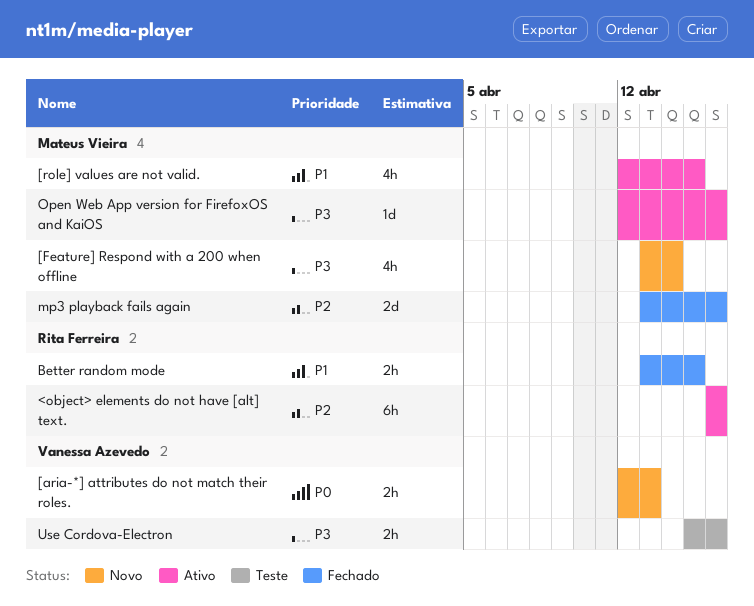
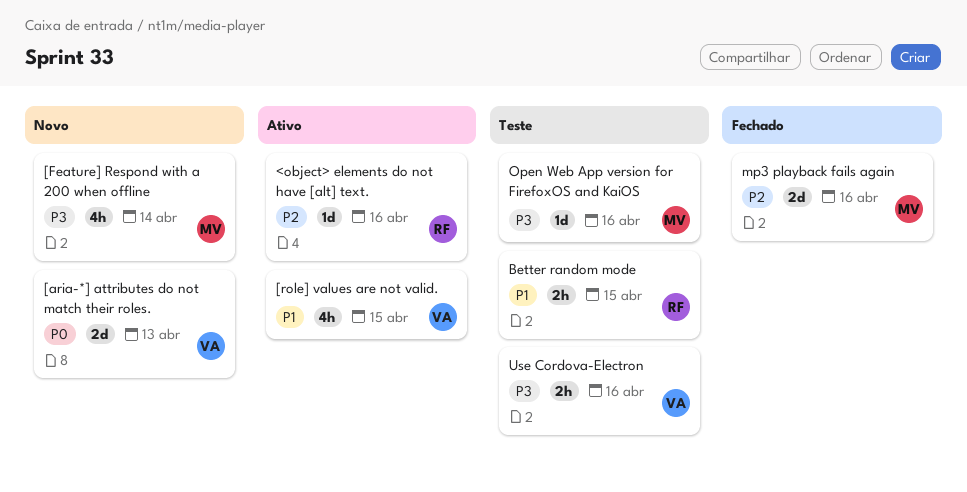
<object> elements do not have [alt] text., estimate: 6h -> 1d
[aria-*] attributes do not match their roles., estimate: 2h -> 2d
[role] values are not valid., owner: Mateus Vieira -> Vanessa Azevedo
Better random mode, status: Fechado -> Teste
Open Web App version for FirefoxOS and KaiOS, status: Ativo -> Teste

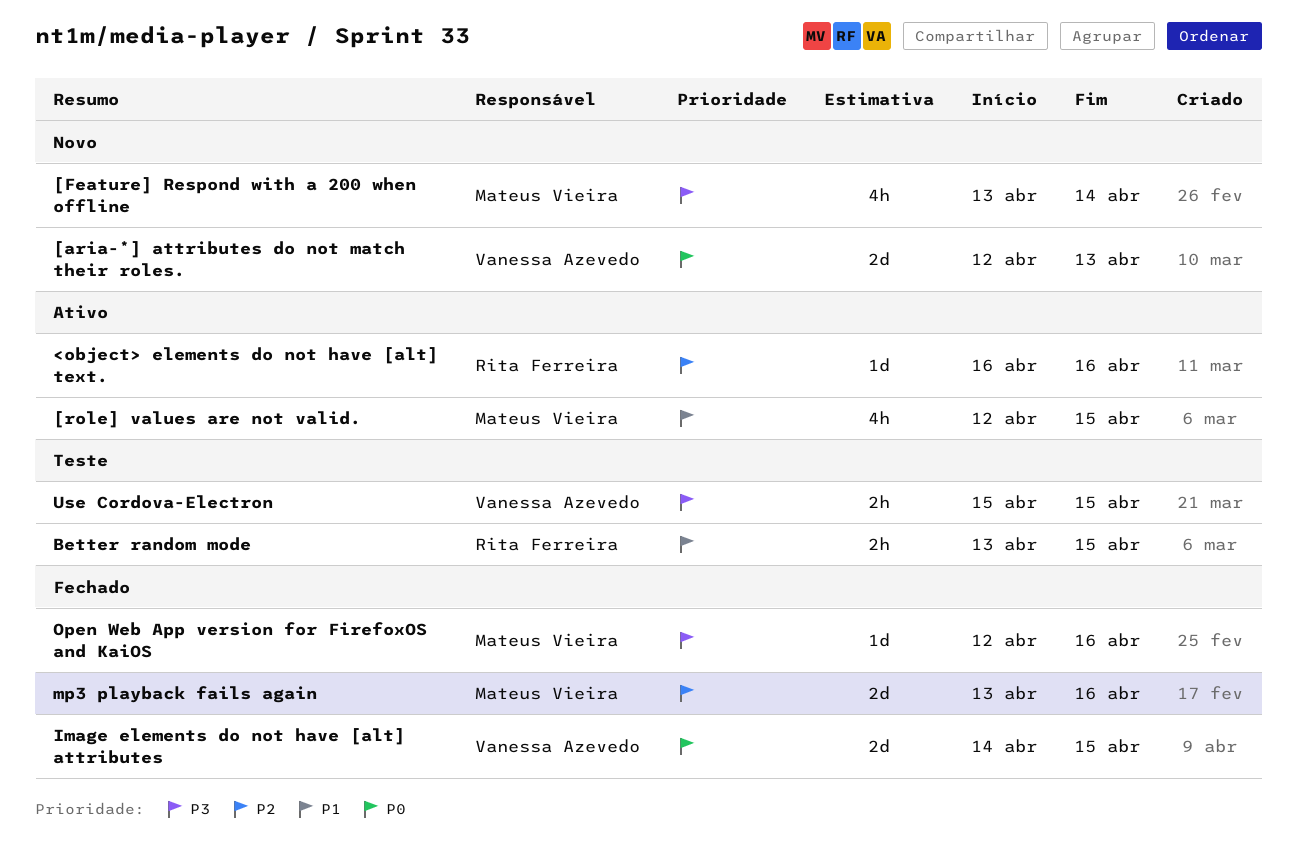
[role] values are not valid., owner: Vanessa Azevedo -> Mateus Vieira
Image elements do not have [alt] attributes: none -> present
Open Web App version for FirefoxOS and KaiOS, status: Teste -> Fechado
Use Cordova-Electron, due: Apr 16 -> Apr 15

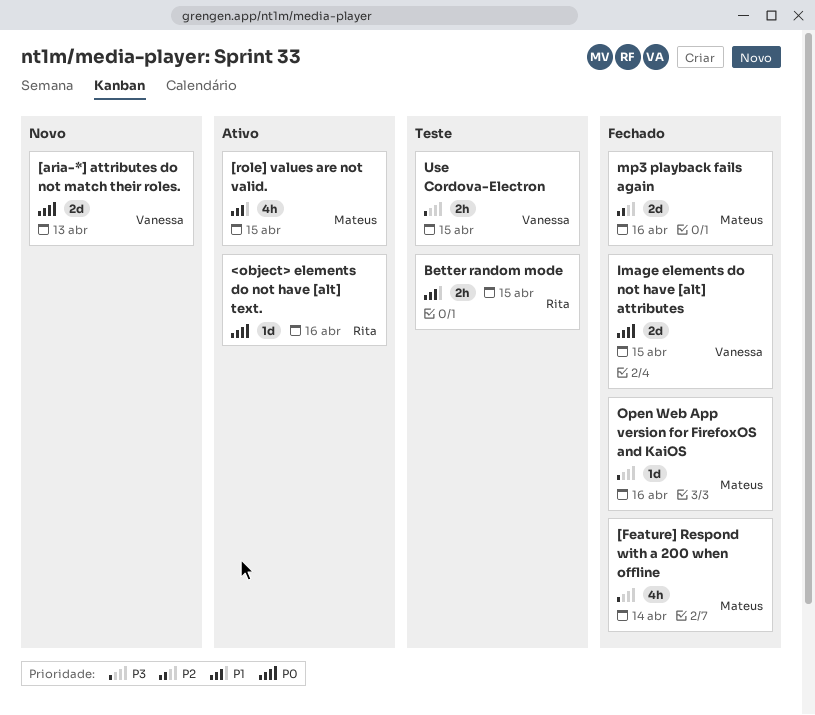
<object> elements do not have [alt] text., priority: P2 -> P0
[Feature] Respond with a 200 when offline, status: Novo -> Fechado

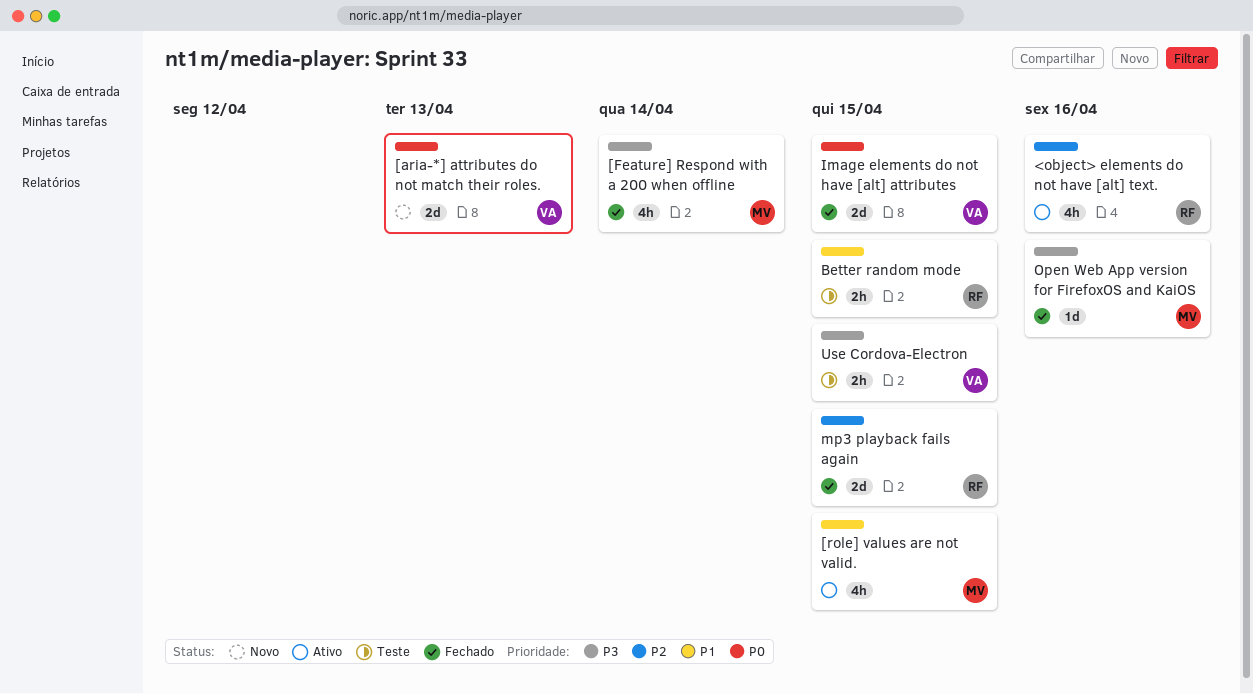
<object> elements do not have [alt] text., priority: P0 -> P2
<object> elements do not have [alt] text., estimate: 1d -> 4h
mp3 playback fails again, owner: Mateus -> Rita
mp3 playback fails again, due: Apr 16 -> Apr 15

